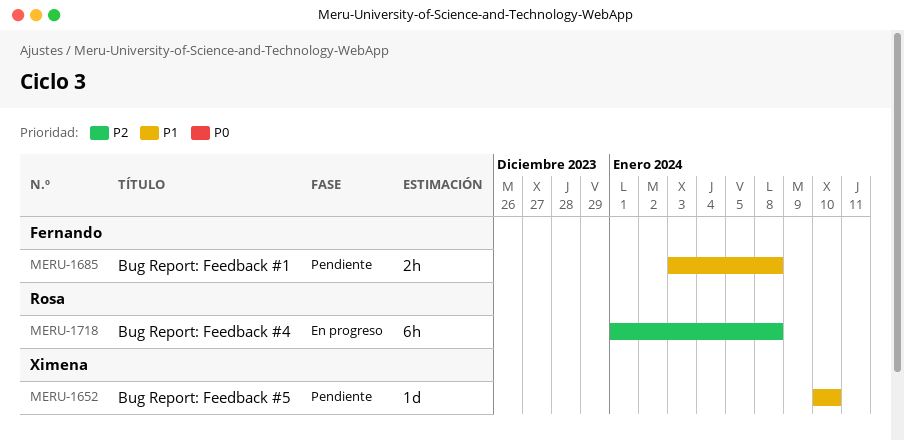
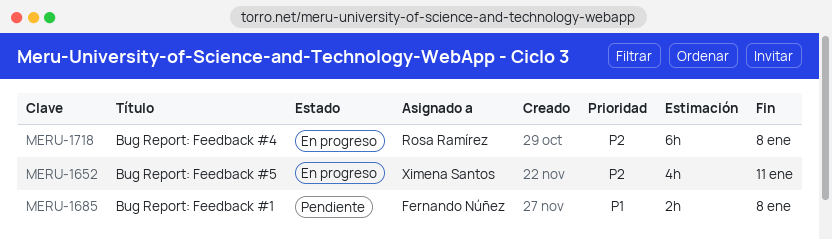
MERU-1652, status: Pendiente -> En progreso
MERU-1652, priority: P1 -> P2
MERU-1652, estimate: 1d -> 4h
MERU-1652, due: Jan 10 -> Jan 11

